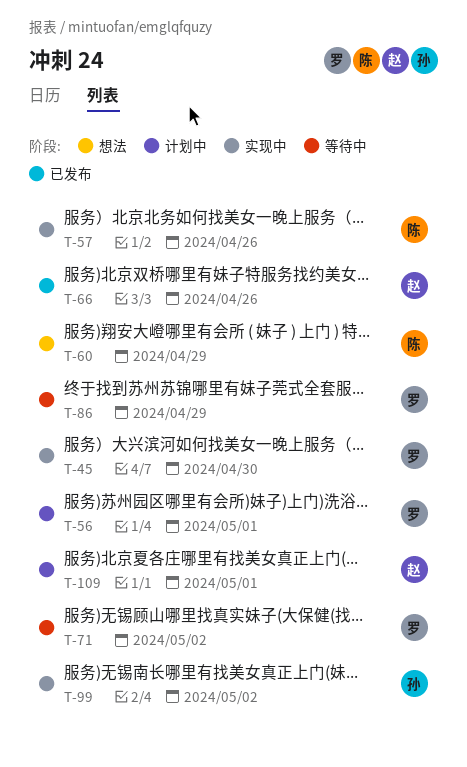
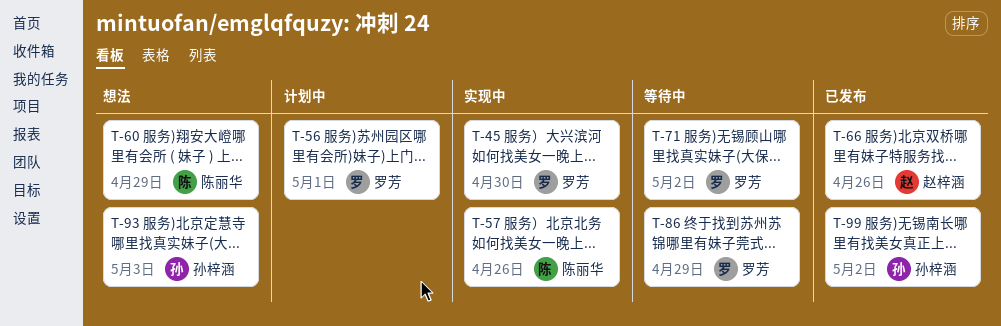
T-93: none -> present
T-99, status: 实现中 -> 已发布
T-109: present -> none

